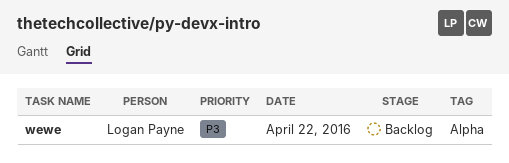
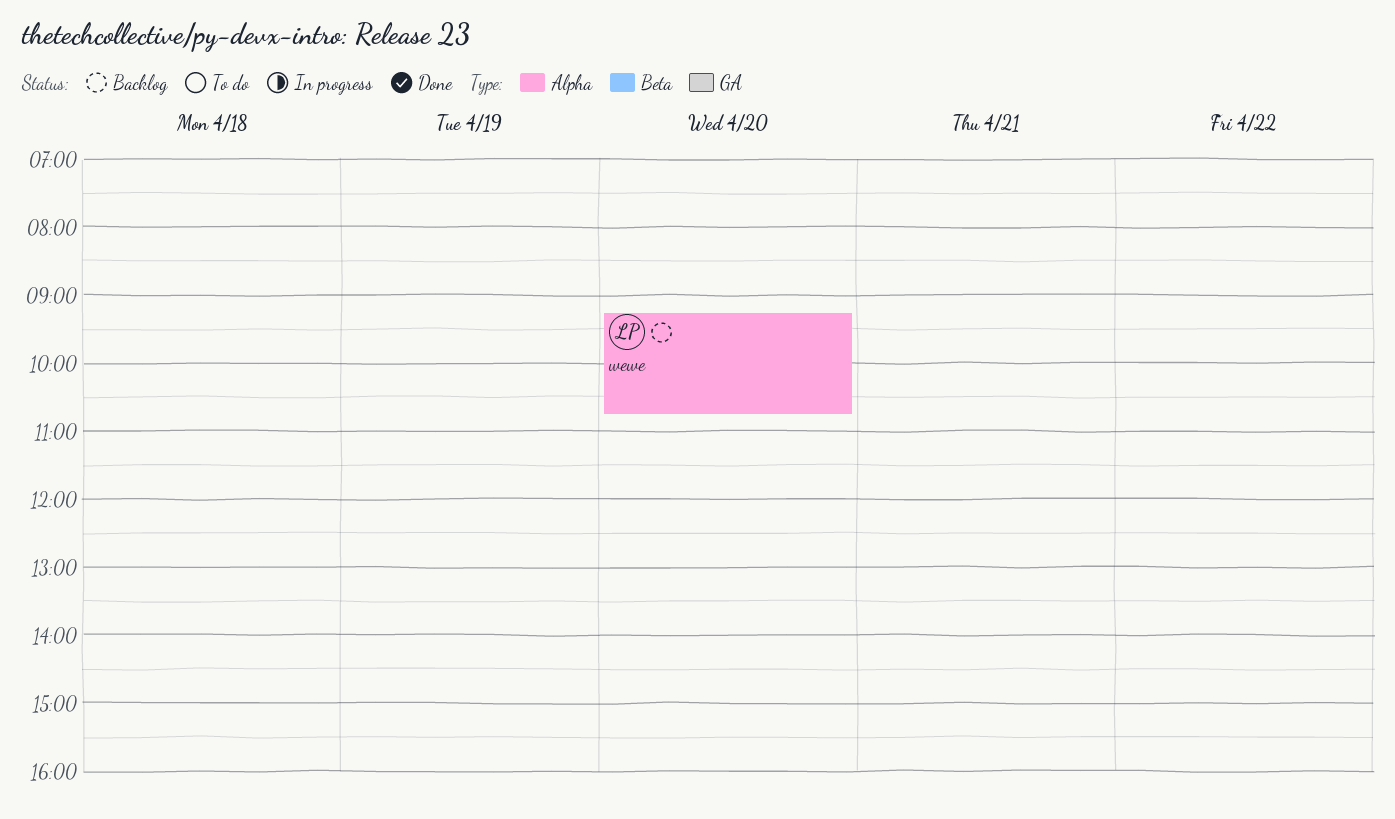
wewe, day: Apr 22 -> Apr 20

